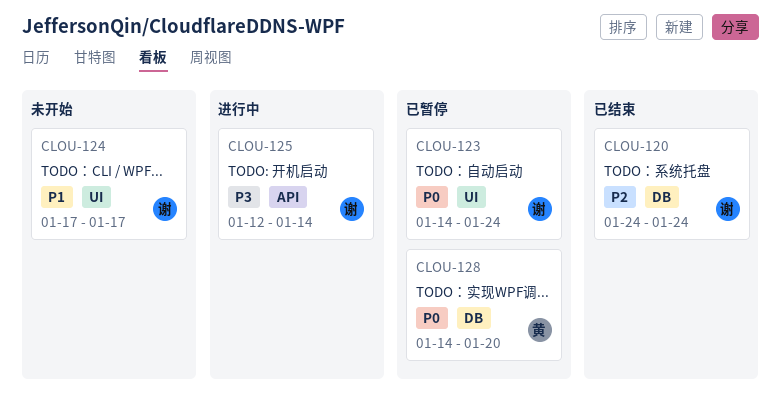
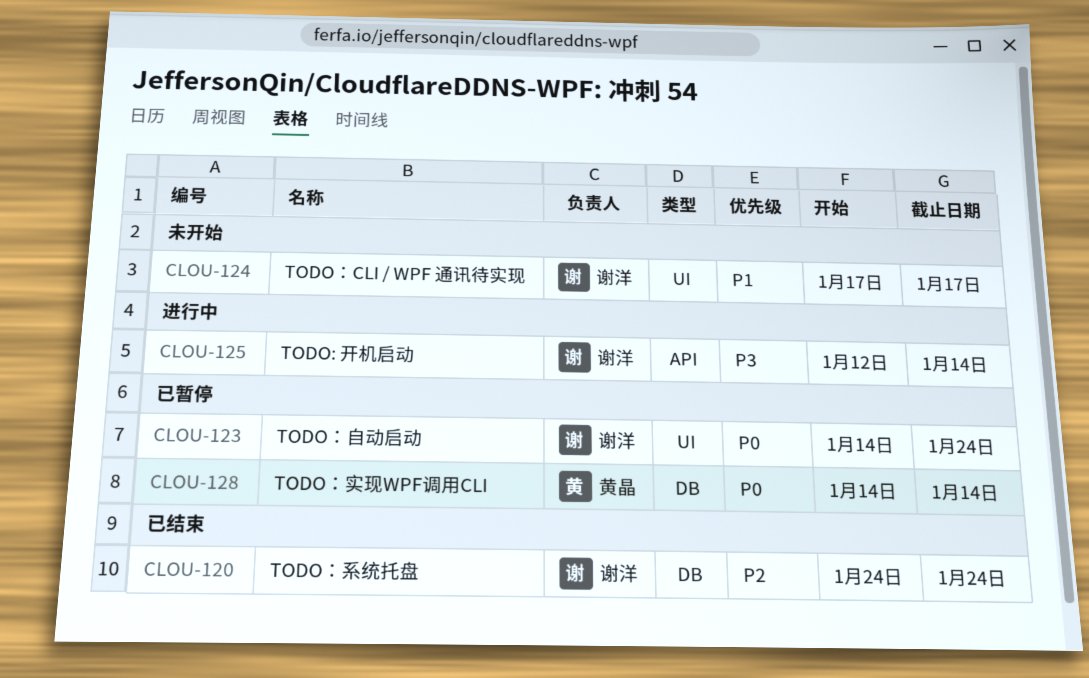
CLOU-128, due: Jan 20 -> Jan 14

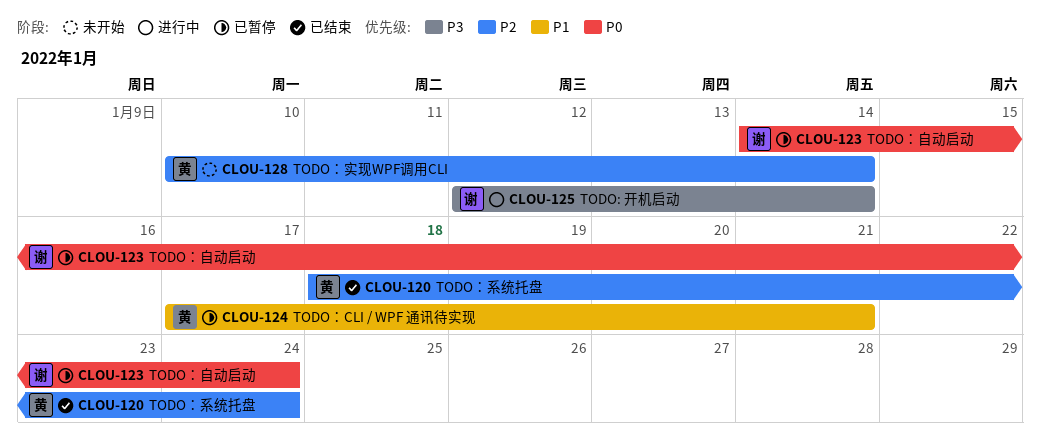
CLOU-120, owner: 谢洋 -> 黄晶
CLOU-120, start: Jan 24 -> Jan 18
CLOU-124, status: 未开始 -> 已暂停
CLOU-124, owner: 谢洋 -> 黄晶
CLOU-124, due: Jan 17 -> Jan 21
CLOU-128, status: 已暂停 -> 未开始
CLOU-128, priority: P0 -> P2
CLOU-128, start: Jan 14 -> Jan 10

